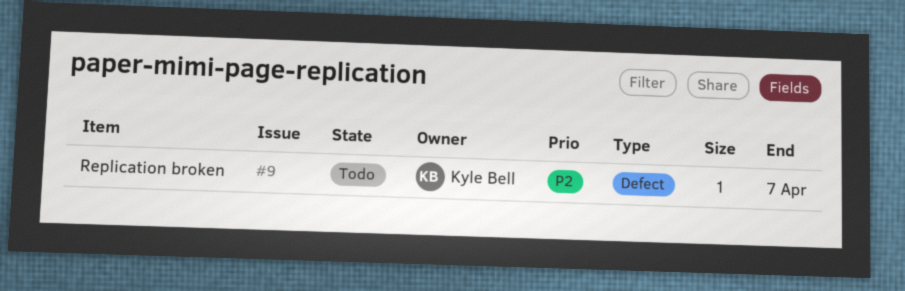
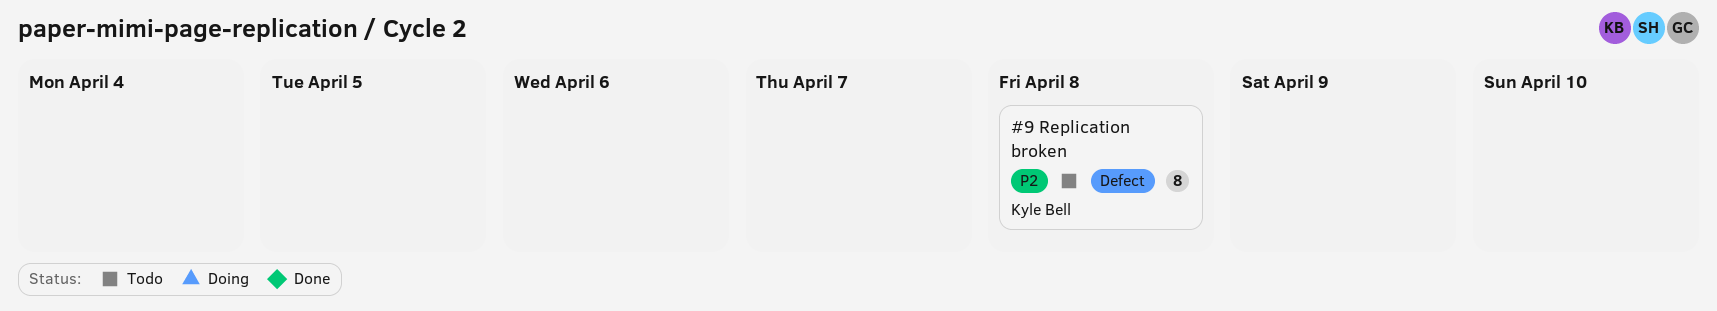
#9, estimate: 1 -> 8
#9, due: Apr 7 -> Apr 8

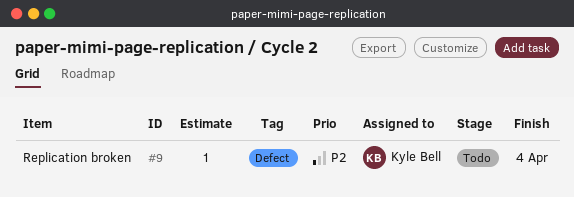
#9, estimate: 8 -> 1
#9, due: Apr 8 -> Apr 4

